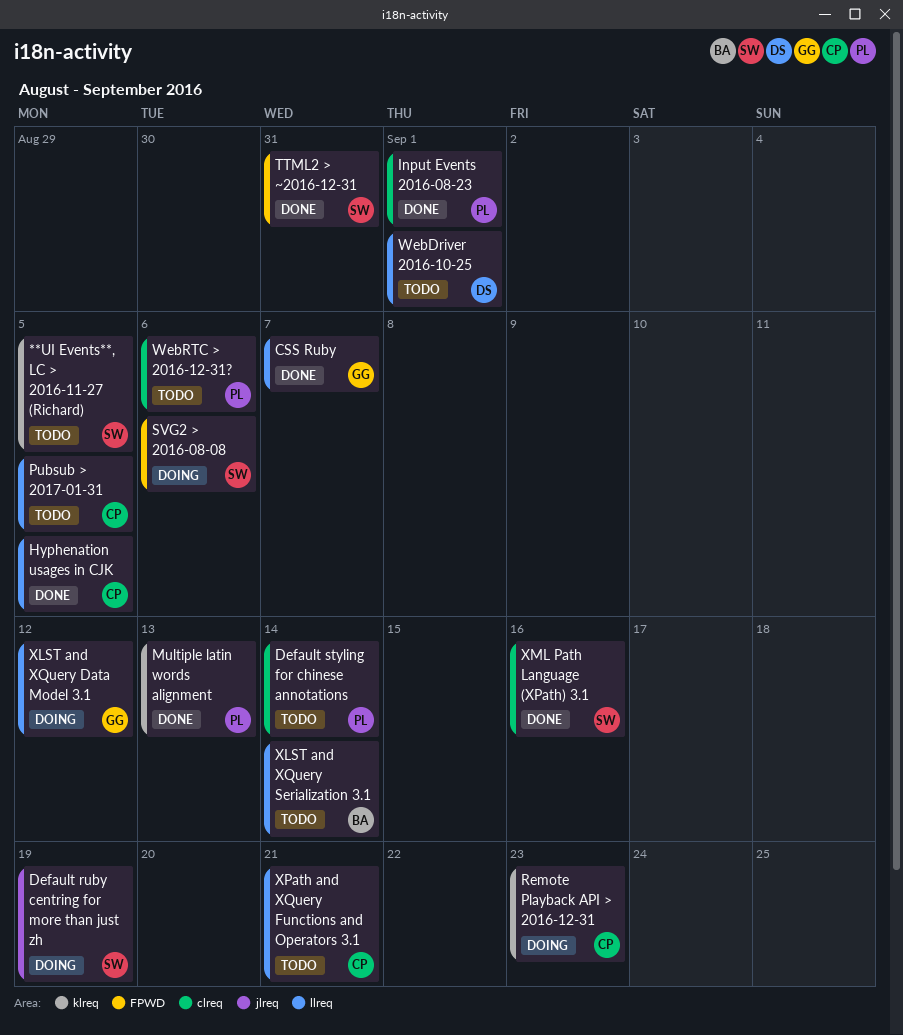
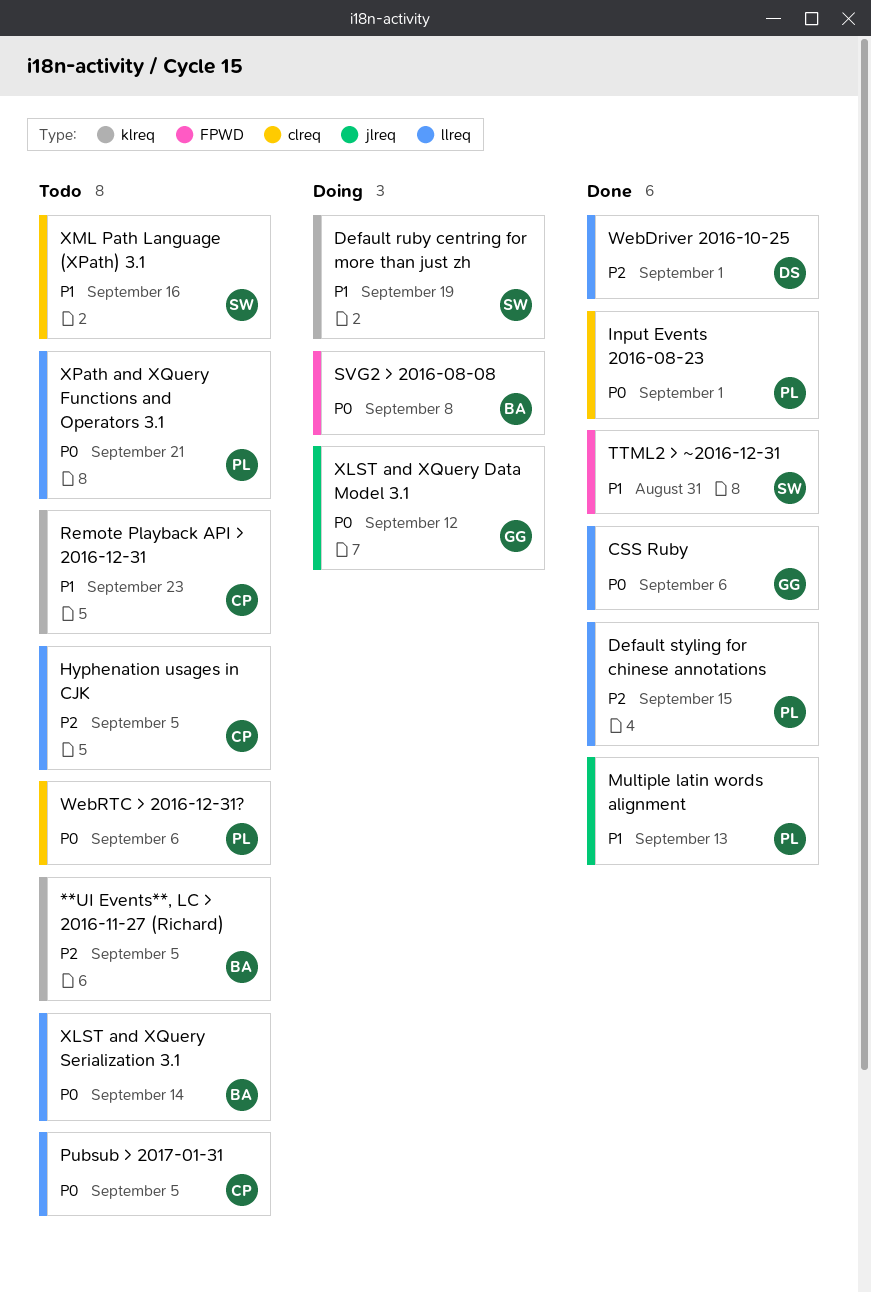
**UI Events**, LC > 2016-11-27 (Richard), owner: SW -> BA
CSS Ruby, due: Sep 7 -> Sep 6
Default ruby centring for more than just zh, label: jlreq -> klreq
Default styling for chinese annotations, status: Todo -> Done
Default styling for chinese annotations, label: clreq -> llreq
Default styling for chinese annotations, due: Sep 14 -> Sep 15
Hyphenation usages in CJK, status: Done -> Todo
Multiple latin words alignment, label: klreq -> jlreq
Remote Playback API > 2016-12-31, status: Doing -> Todo
SVG2 > 2016-08-08, owner: SW -> BA
SVG2 > 2016-08-08, due: Sep 6 -> Sep 8
WebDriver 2016-10-25, status: Todo -> Done
XLST and XQuery Data Model 3.1, label: llreq -> jlreq
XML Path Language (XPath) 3.1, status: Done -> Todo
XPath and XQuery Functions and Operators 3.1, owner: CP -> PL

